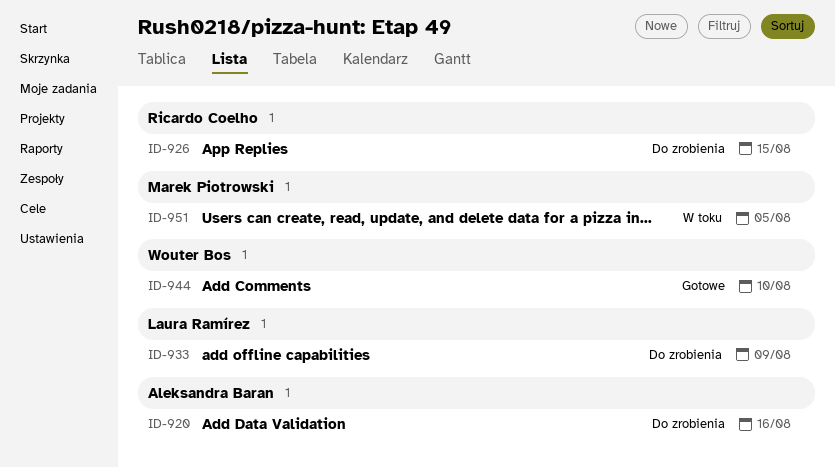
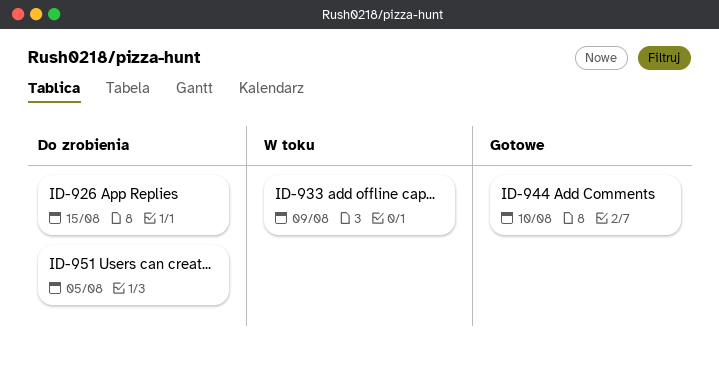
ID-920: present -> none
ID-933, status: Do zrobienia -> W toku
ID-951, status: W toku -> Do zrobienia

